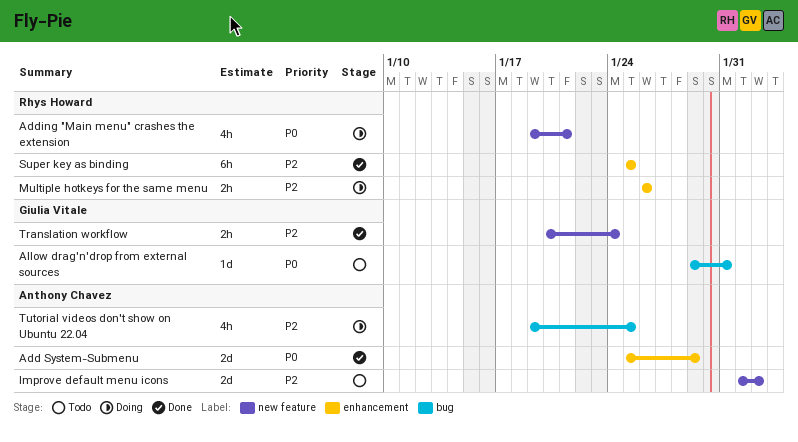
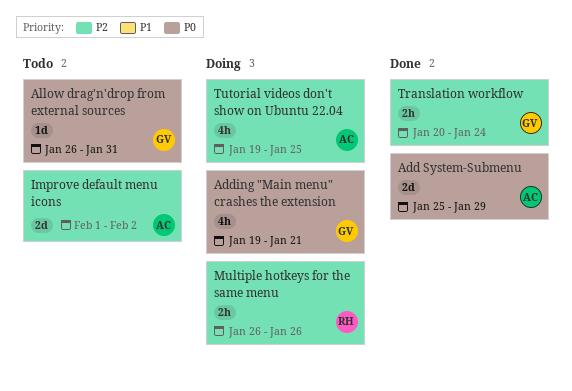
Adding "Main menu" crashes the extension, owner: Rhys Howard -> Giulia Vitale
Allow drag'n'drop from external sources, start: Jan 29 -> Jan 26
Super key as binding: present -> none

